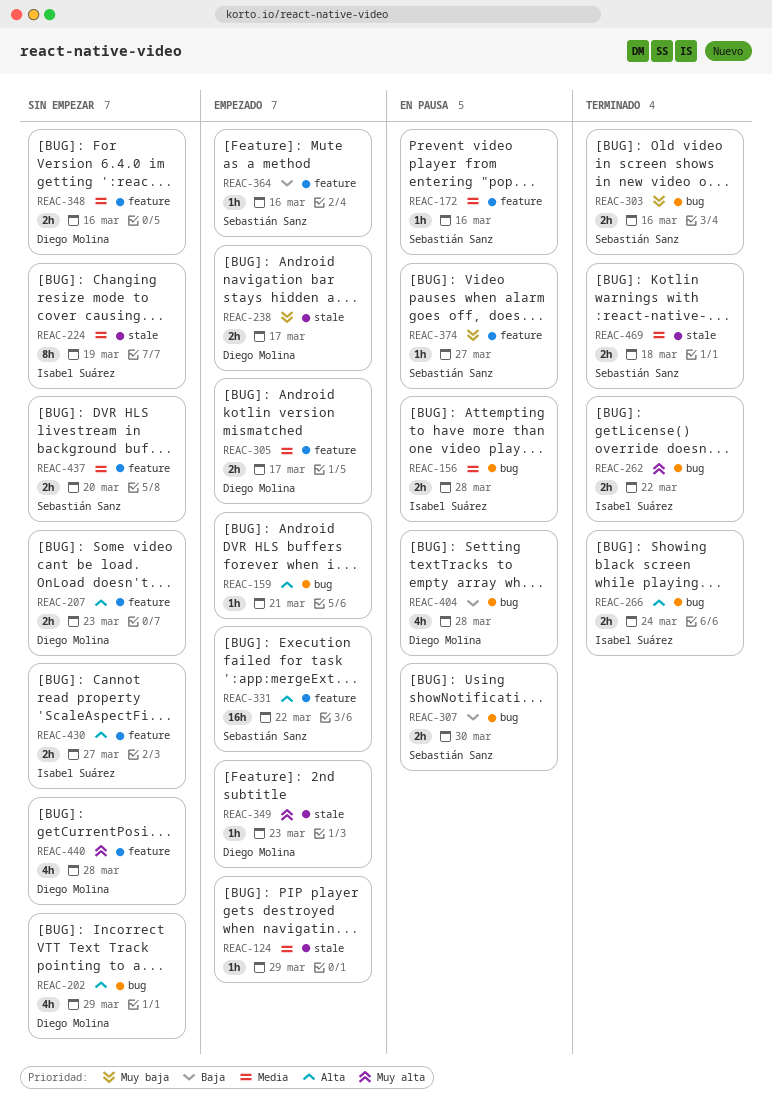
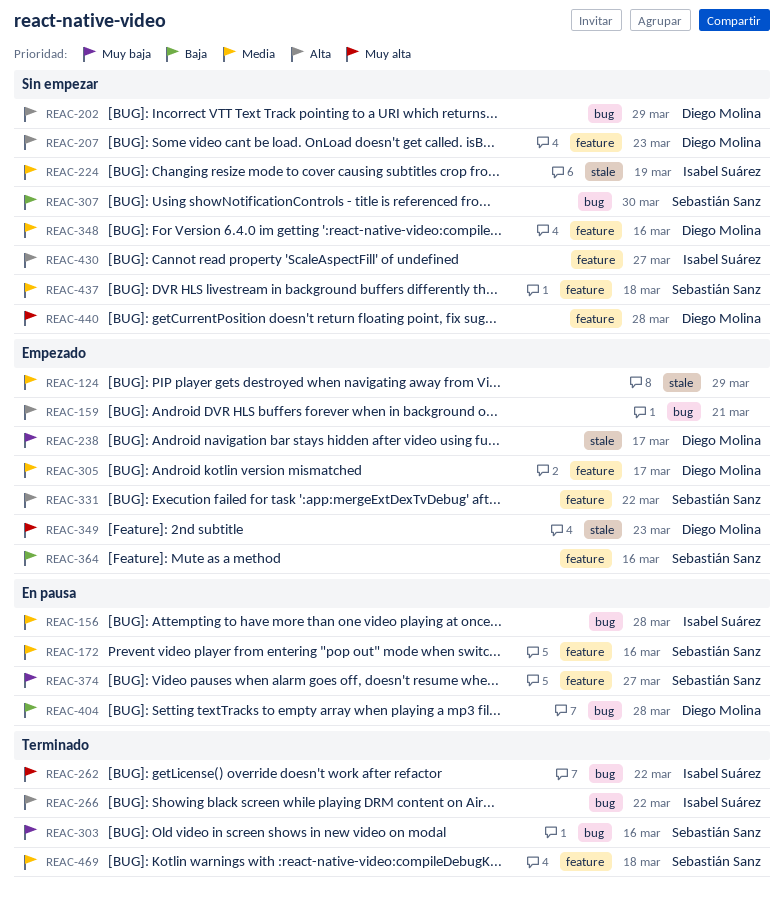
REAC-266, due: Mar 24 -> Mar 22
REAC-307, status: En pausa -> Sin empezar
REAC-437, due: Mar 20 -> Mar 18
REAC-469, label: stale -> feature

